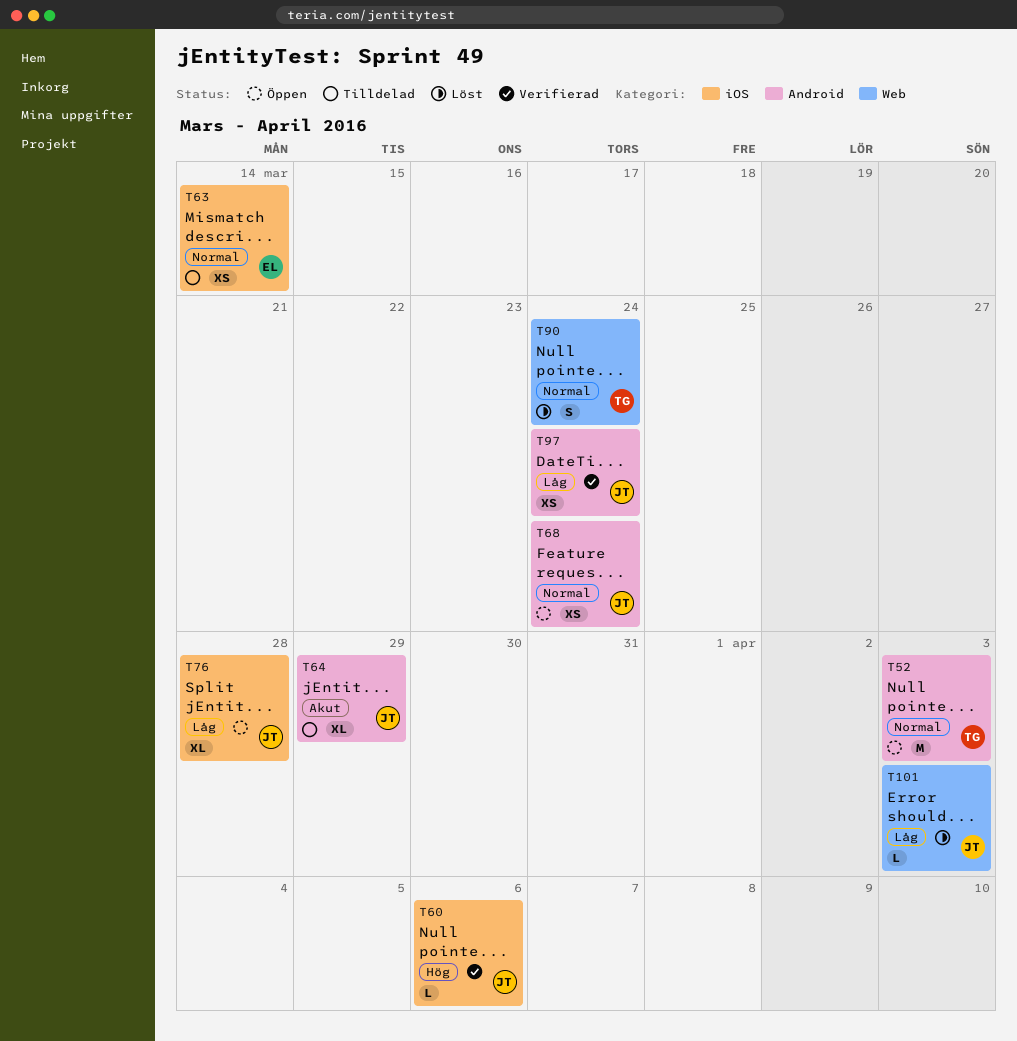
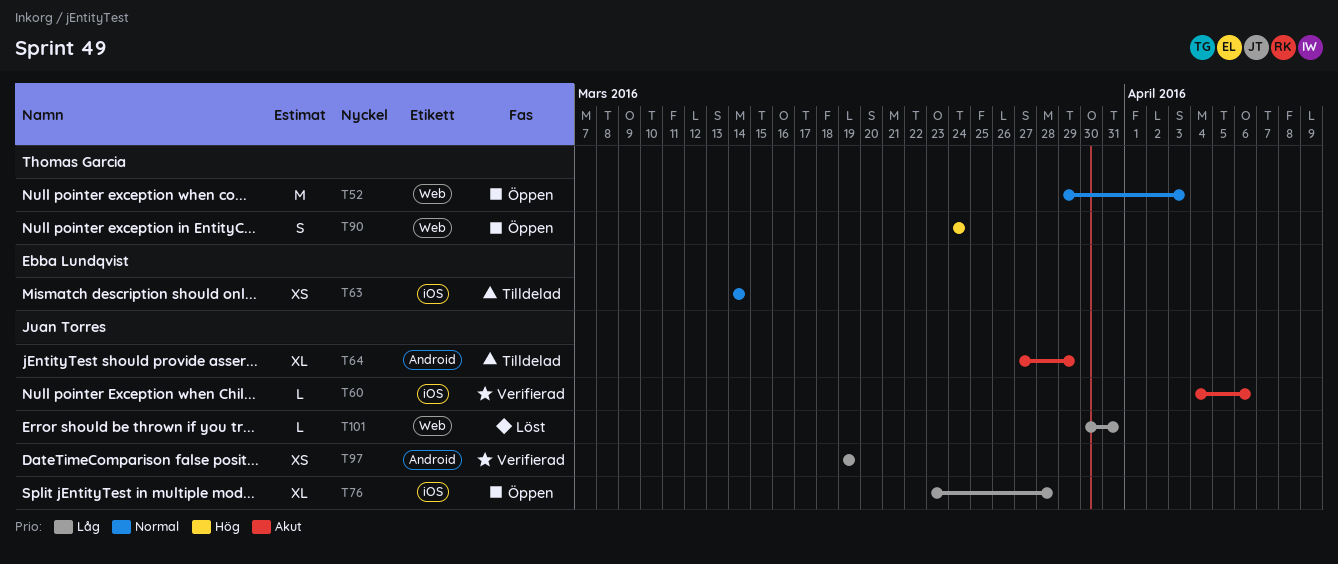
T52, label: Android -> Web
T60, priority: Hög -> Akut
T68: present -> none
T90, status: Löst -> Öppen
T90, priority: Normal -> Hög
T97, due: Mar 24 -> Mar 19
T101, due: Apr 3 -> Mar 31

